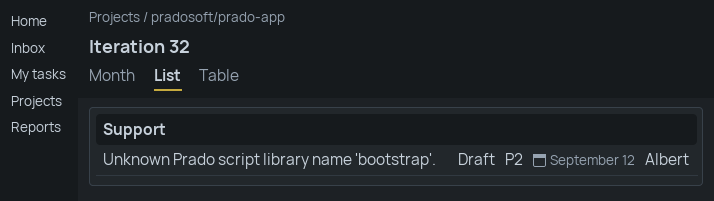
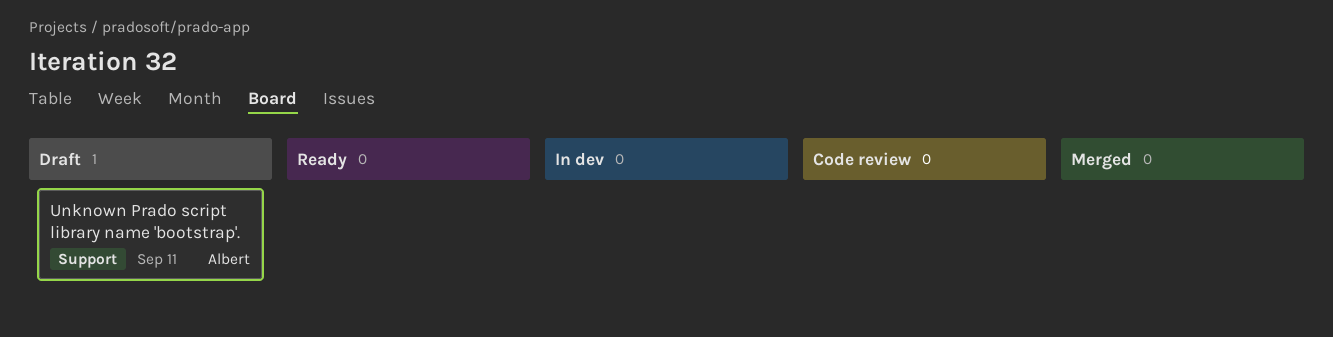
Unknown Prado script library name 'bootstrap'., due: Sep 12 -> Sep 11

